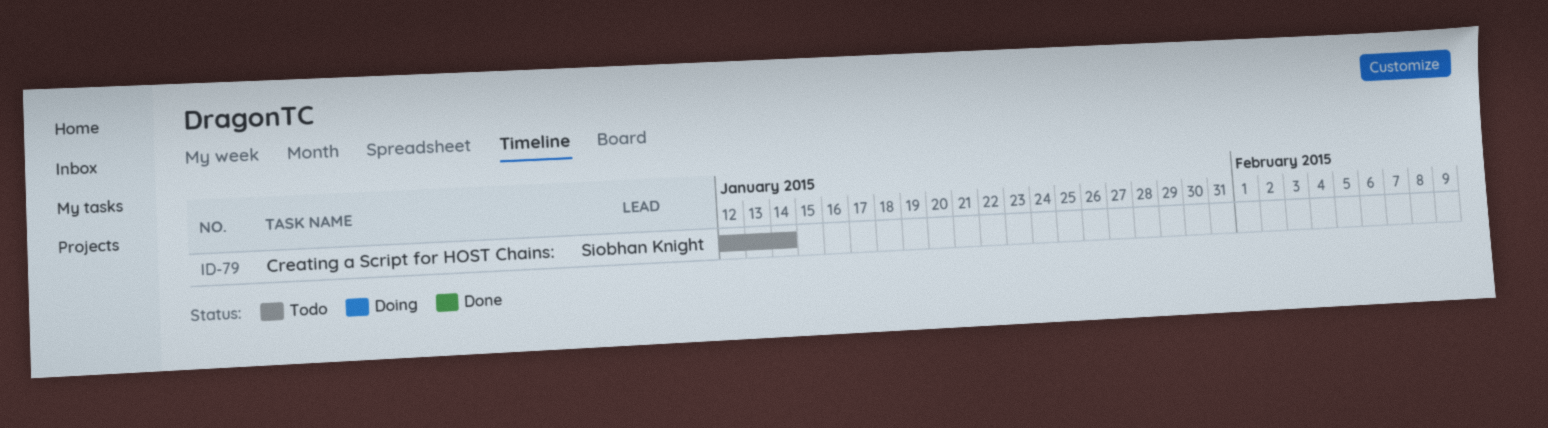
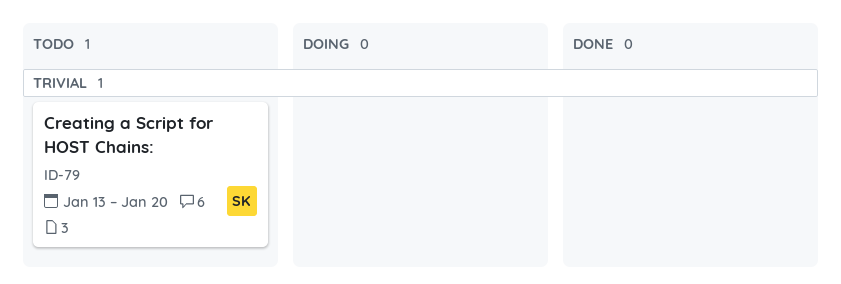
ID-79, start: Jan 12 -> Jan 13
ID-79, due: Jan 14 -> Jan 20

